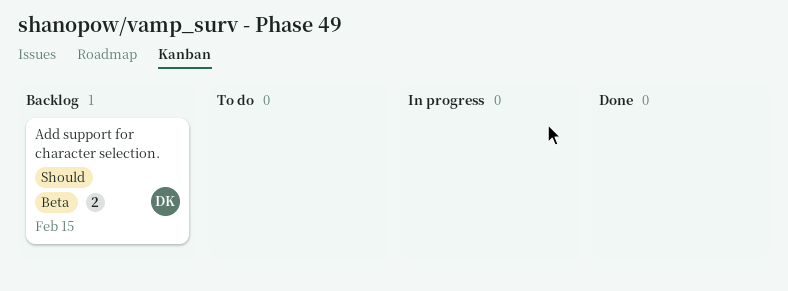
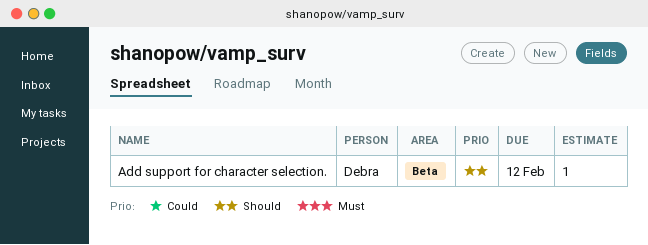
Add support for character selection., estimate: 2 -> 1
Add support for character selection., due: Feb 15 -> Feb 12

